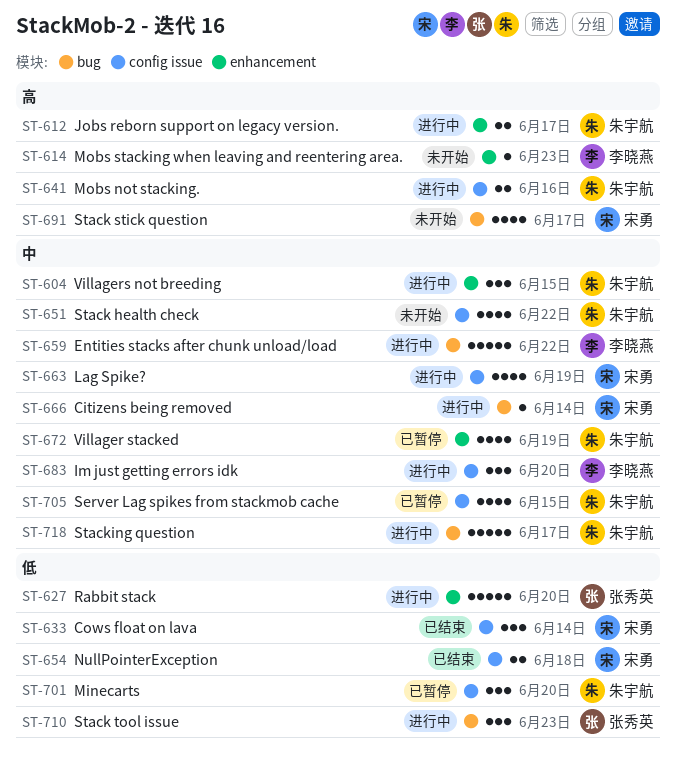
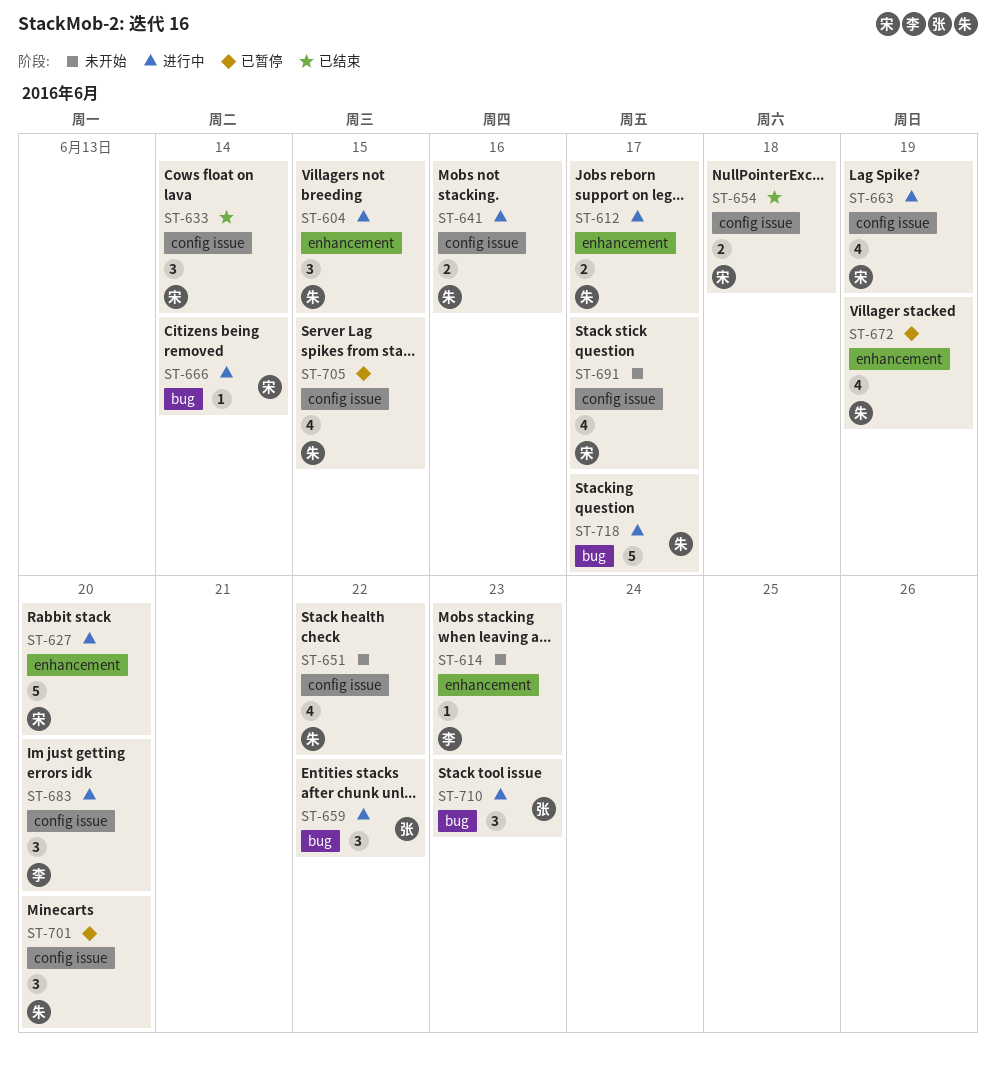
ST-627, owner: 张秀英 -> 宋勇
ST-659, owner: 李晓燕 -> 张秀英
ST-659, estimate: 5 -> 3
ST-691, label: bug -> config issue

